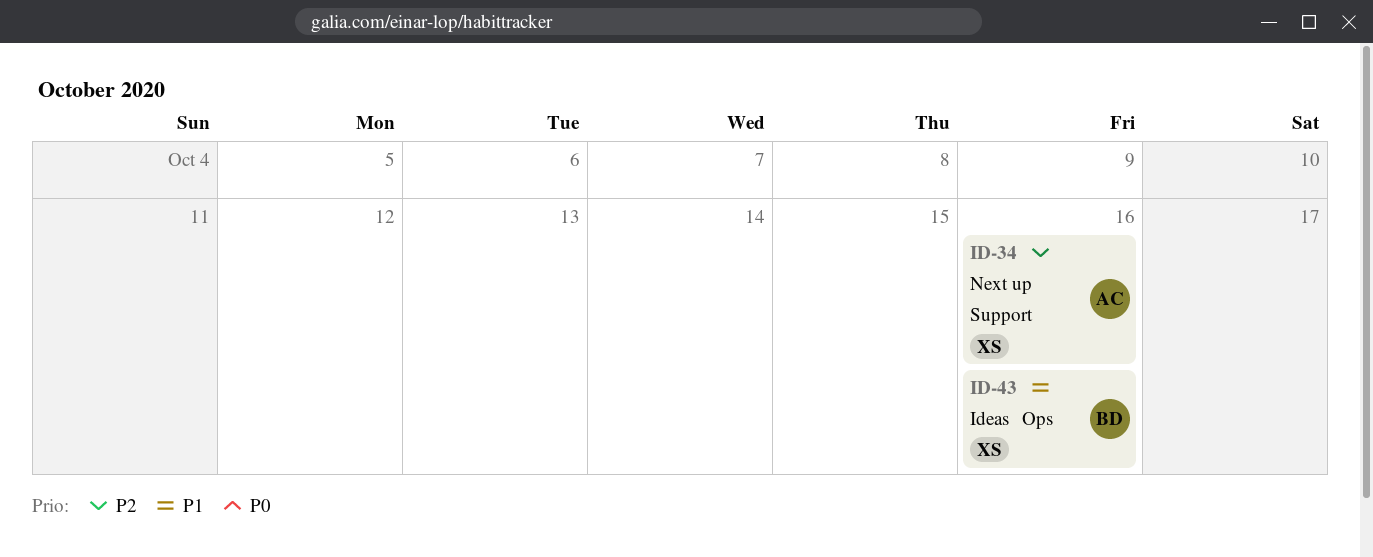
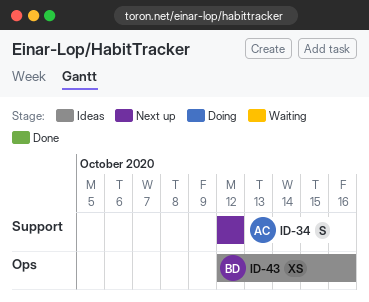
ID-34, estimate: XS -> S
ID-34, due: Oct 16 -> Oct 12

